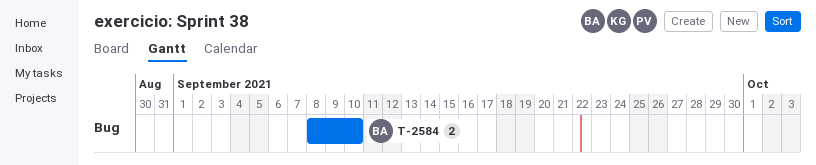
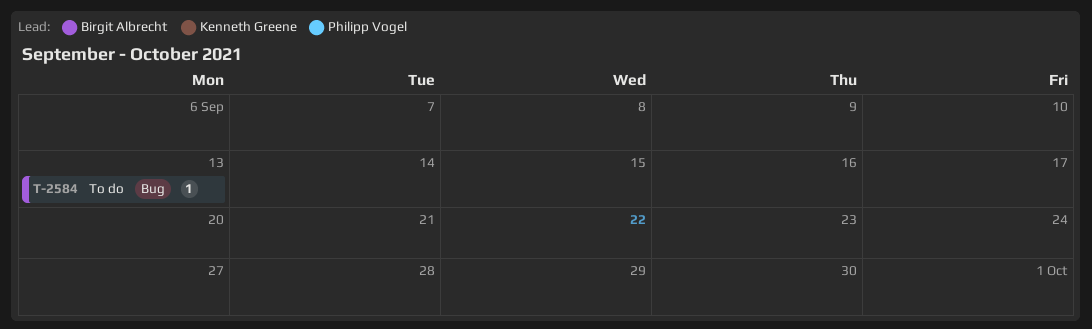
T-2584, estimate: 2 -> 1
T-2584, due: Sep 10 -> Sep 13

